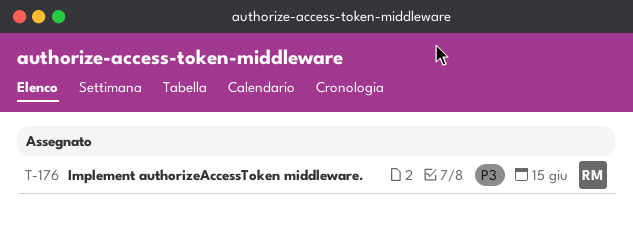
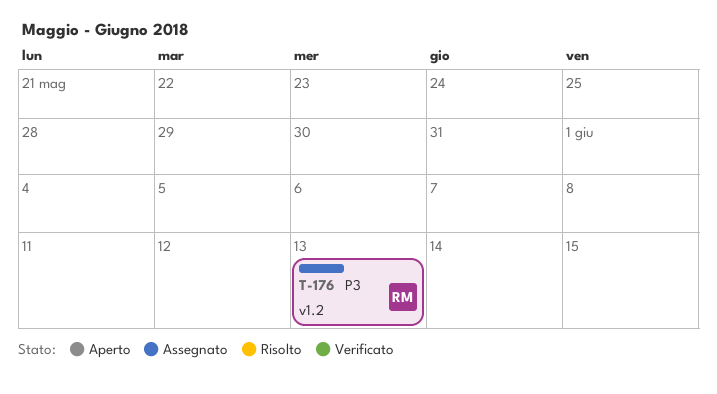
T-176, due: Jun 15 -> Jun 13

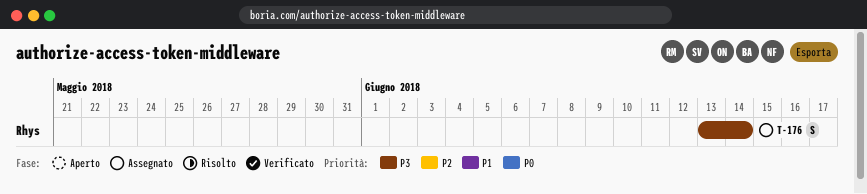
T-176, due: Jun 13 -> Jun 14

